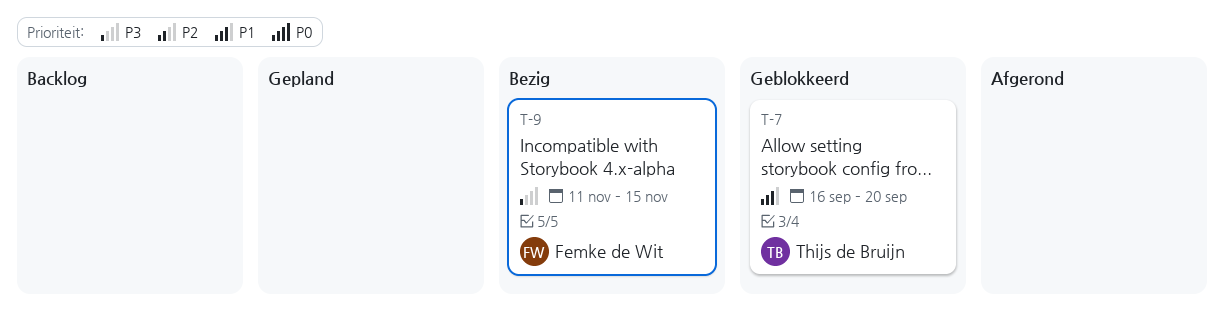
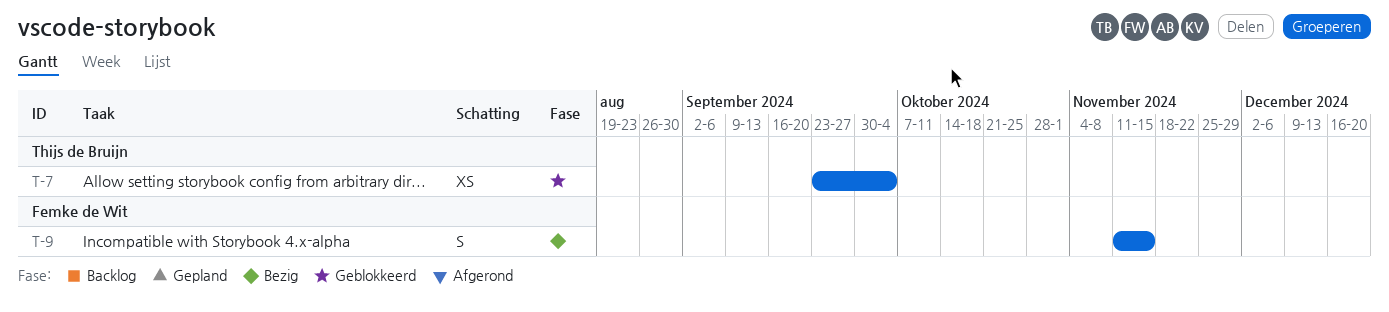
T-7, start: Sep 16 -> Sep 23
T-7, due: Sep 20 -> Oct 4

